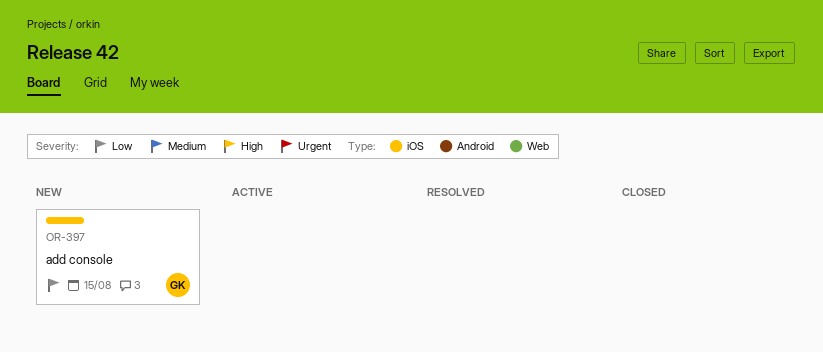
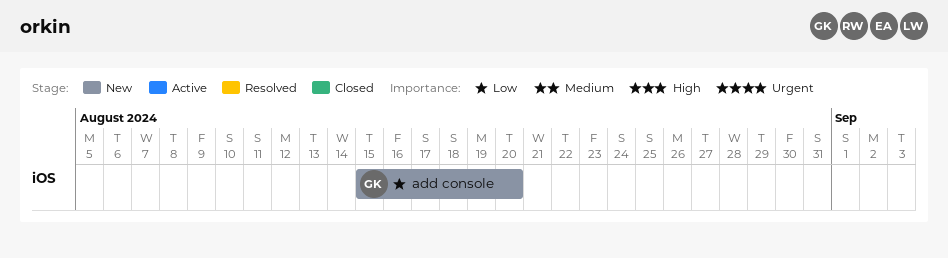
add console, due: Aug 15 -> Aug 20

